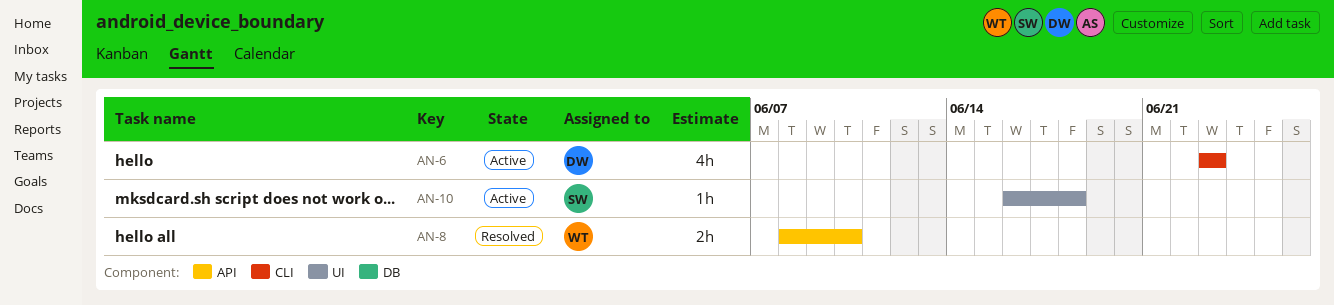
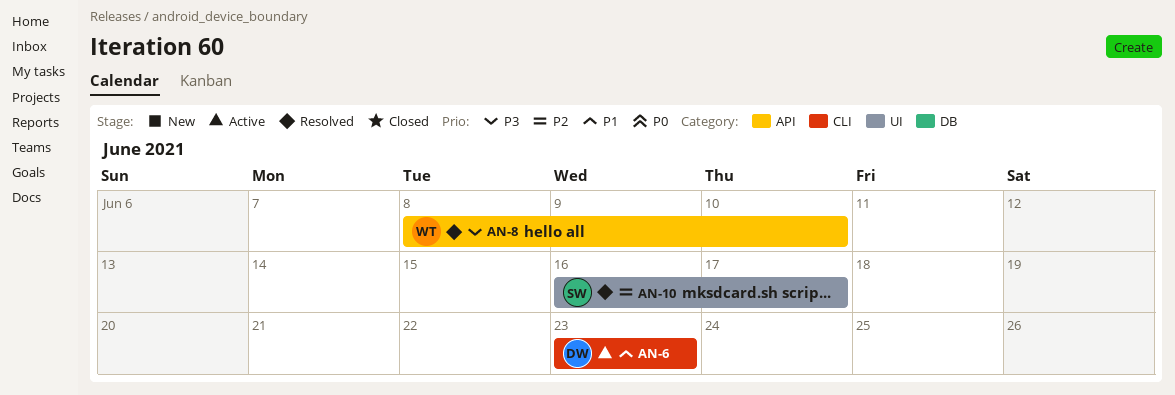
AN-10, status: Active -> Resolved
AN-10, due: Jun 18 -> Jun 17

